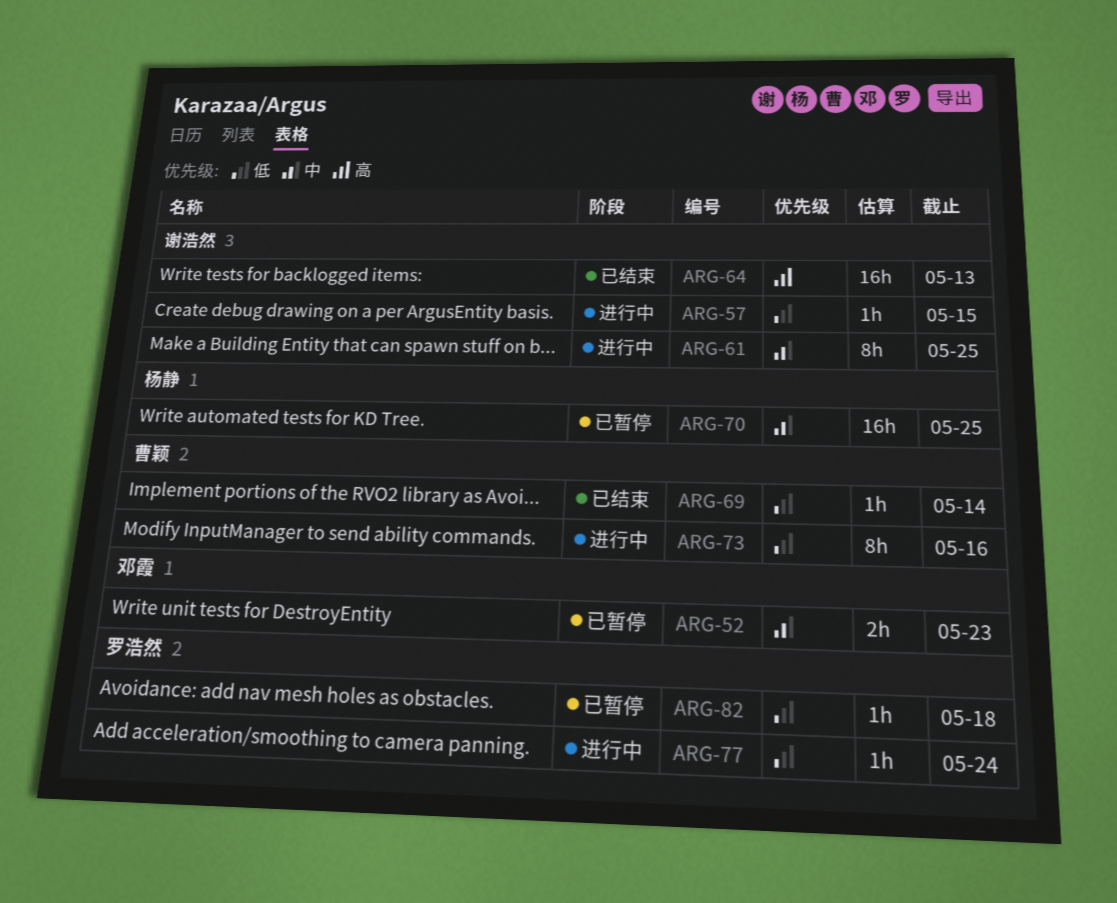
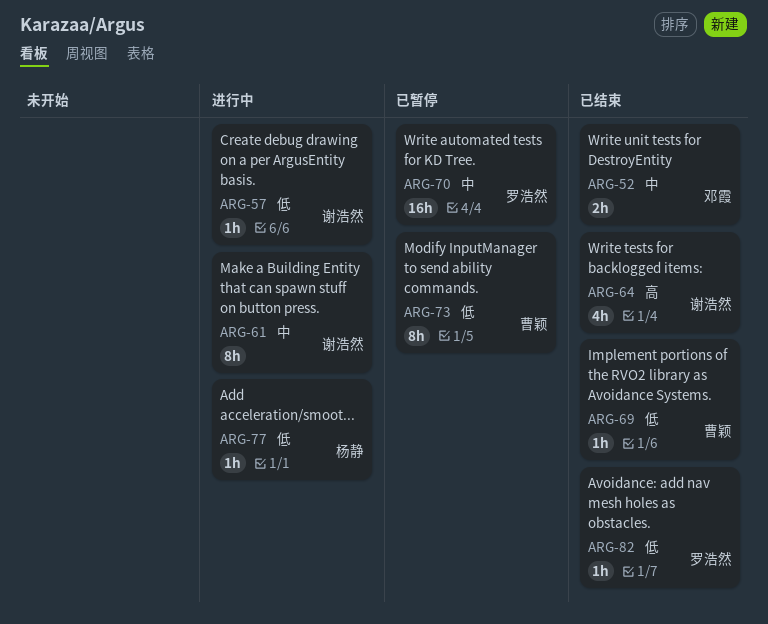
ARG-52, status: 已暂停 -> 已结束
ARG-64, estimate: 16h -> 4h
ARG-70, owner: 杨静 -> 罗浩然
ARG-73, status: 进行中 -> 已暂停
ARG-77, owner: 罗浩然 -> 杨静
ARG-82, status: 已暂停 -> 已结束

